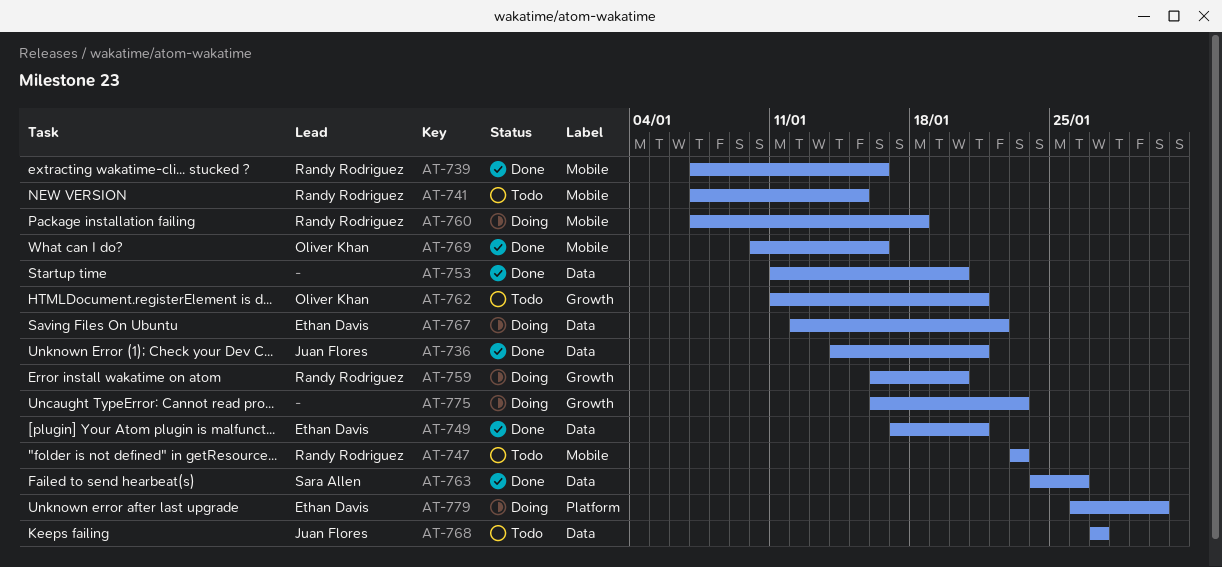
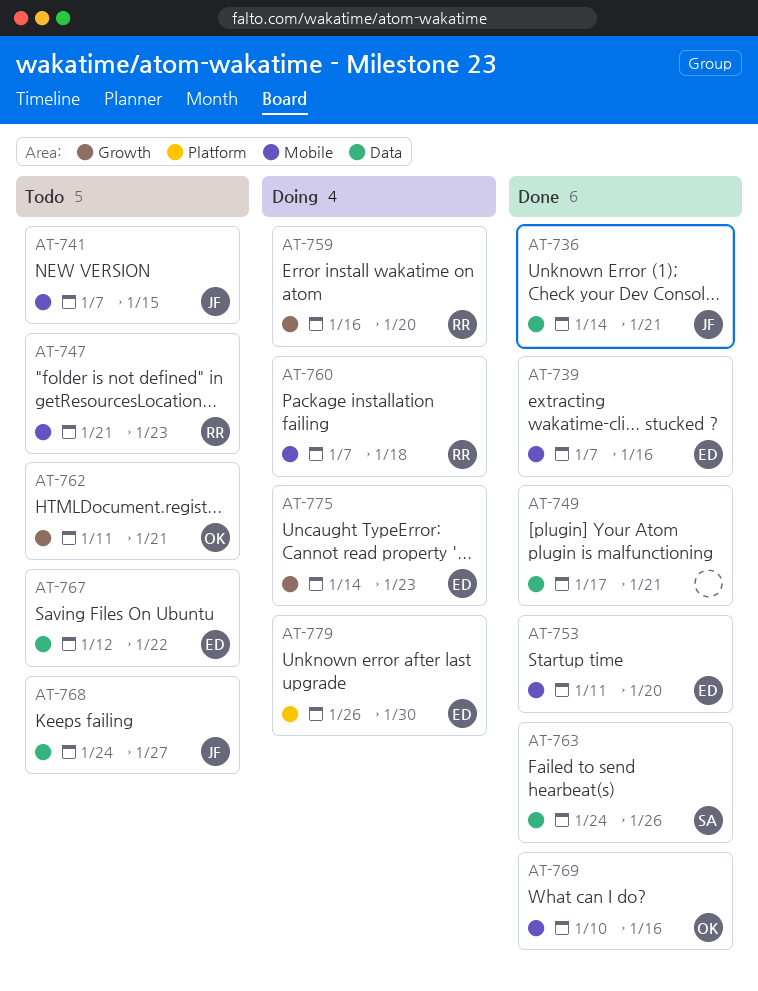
AT-739, owner: Randy Rodriguez -> Ethan Davis
AT-741, owner: Randy Rodriguez -> Juan Flores
AT-747, start: Jan 23 -> Jan 21
AT-749, owner: Ethan Davis -> none
AT-753, owner: none -> Ethan Davis
AT-753, label: Data -> Mobile
AT-767, status: Doing -> Todo
AT-768, start: Jan 27 -> Jan 24
AT-775, owner: none -> Ethan Davis
AT-775, start: Jan 16 -> Jan 14

